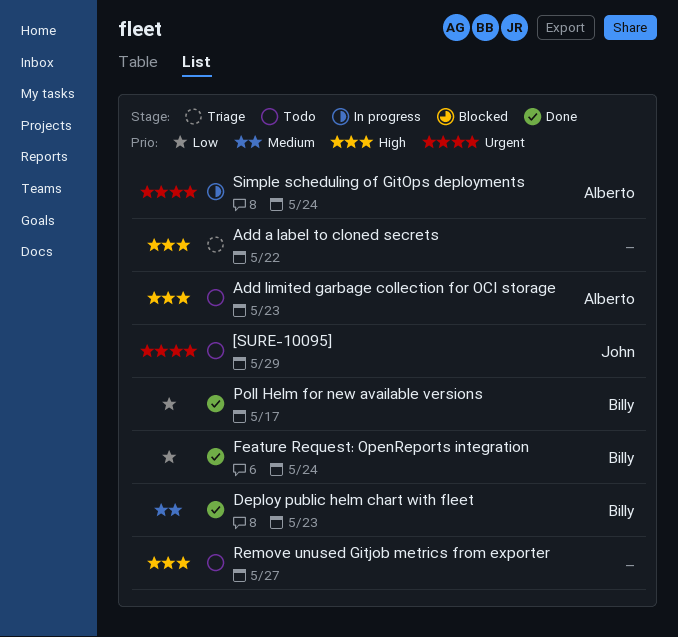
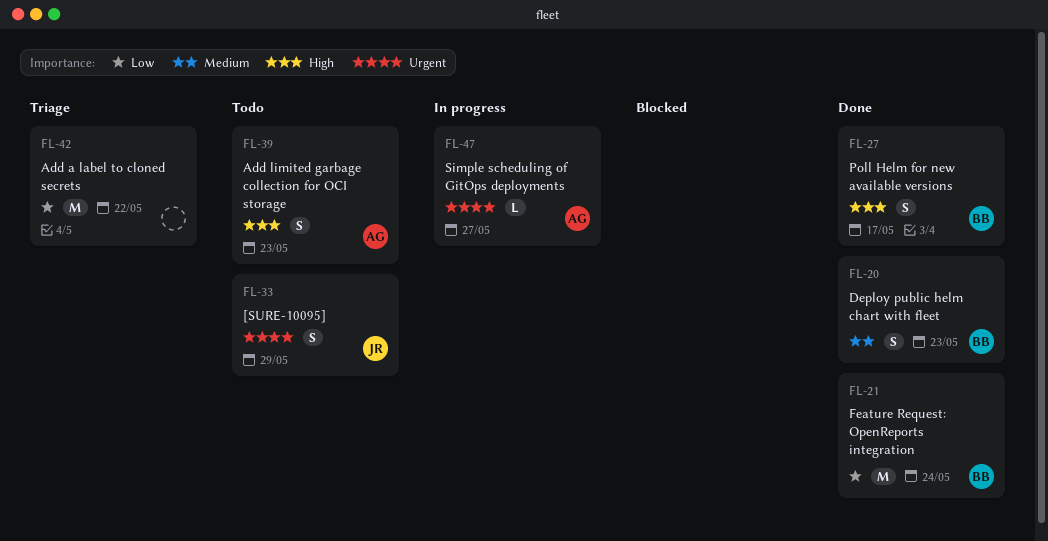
Add a label to cloned secrets, priority: High -> Low
Poll Helm for new available versions, priority: Low -> High
Remove unused Gitjob metrics from exporter: present -> none
Simple scheduling of GitOps deployments, due: May 24 -> May 27

